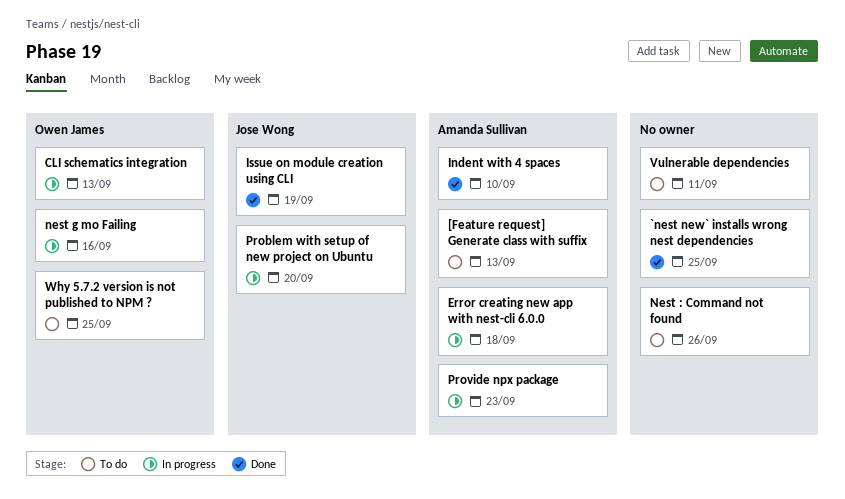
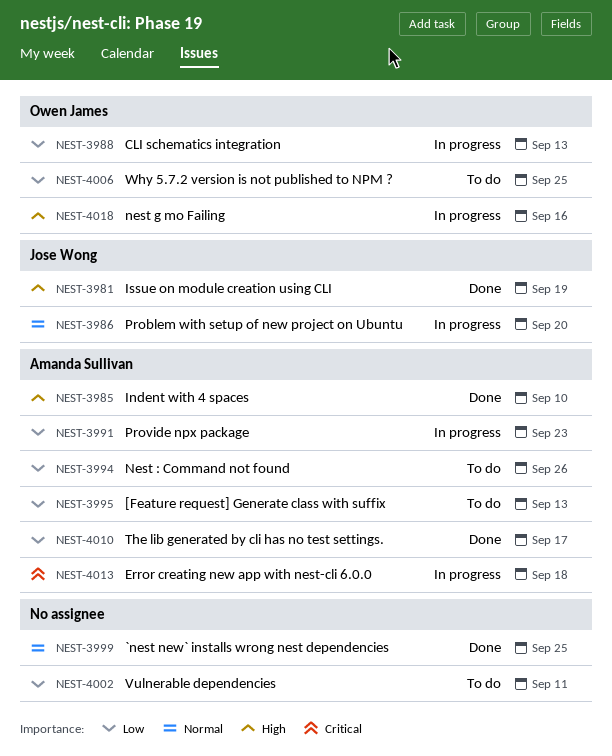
Nest : Command not found, owner: none -> Amanda Sullivan
The lib generated by cli has no test settings.: none -> present

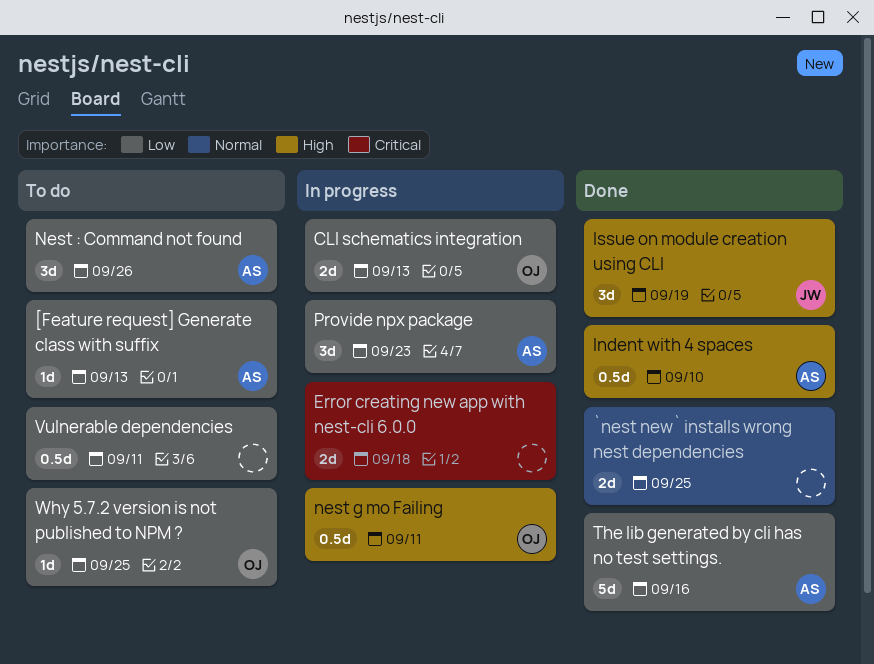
Error creating new app with nest-cli 6.0.0, owner: Amanda Sullivan -> none
nest g mo Failing, due: Sep 16 -> Sep 11
Problem with setup of new project on Ubuntu: present -> none
The lib generated by cli has no test settings., due: Sep 17 -> Sep 16

